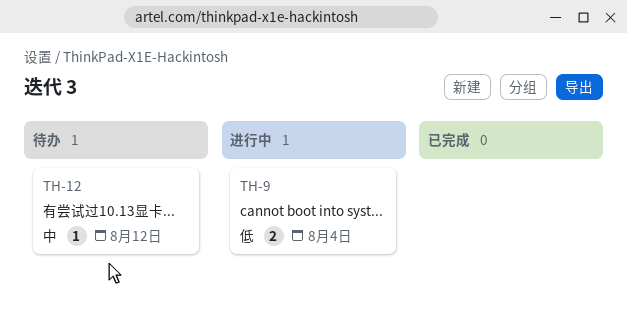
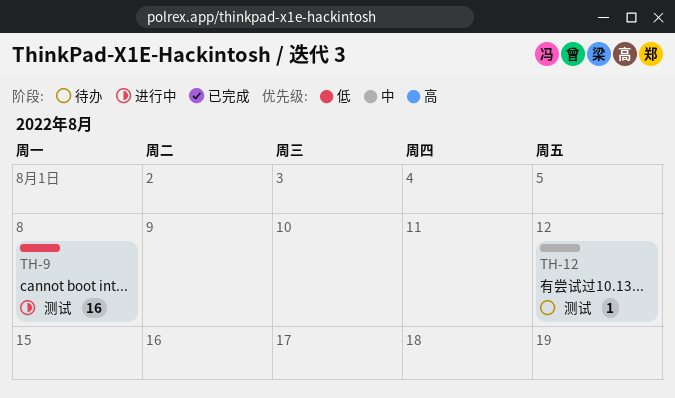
TH-9, estimate: 2 -> 16
TH-9, due: Aug 4 -> Aug 8

